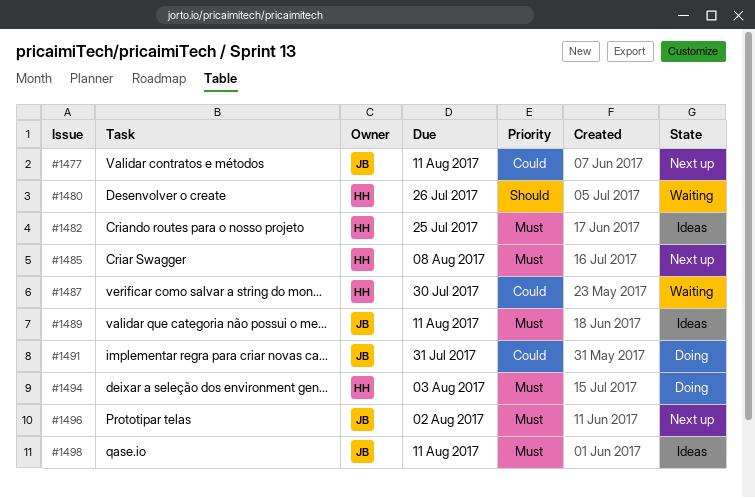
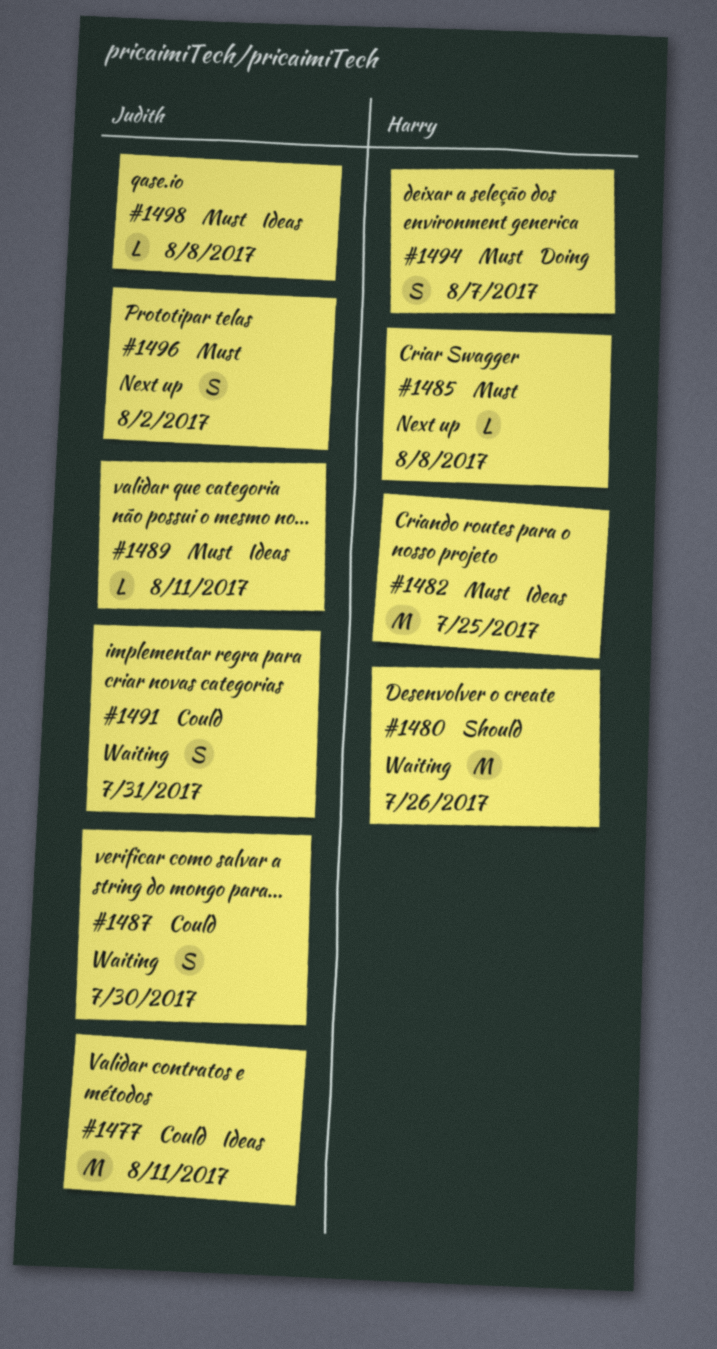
#1477, status: Next up -> Ideas
#1487, owner: Harry -> Judith
#1491, status: Doing -> Waiting
#1494, due: Aug 3 -> Aug 7
#1498, due: Aug 11 -> Aug 8

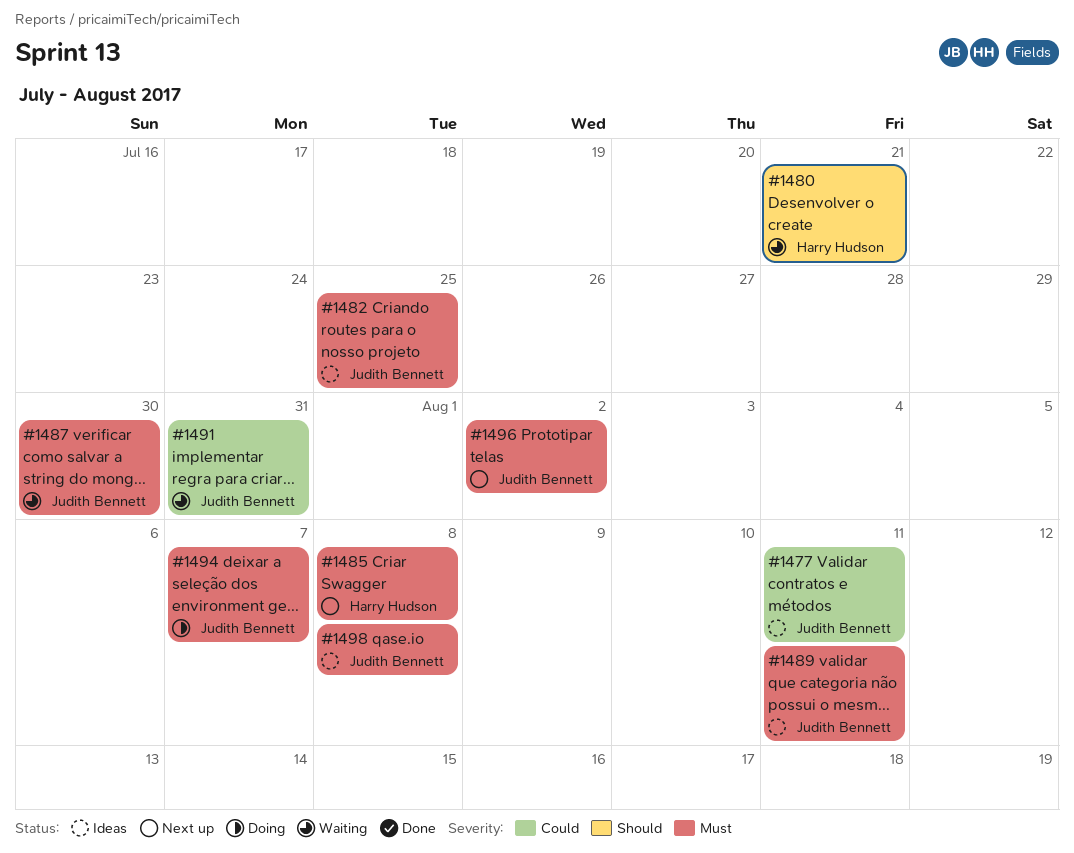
#1480, due: Jul 26 -> Jul 21
#1482, owner: Harry Hudson -> Judith Bennett
#1487, priority: Could -> Must
#1494, owner: Harry Hudson -> Judith Bennett

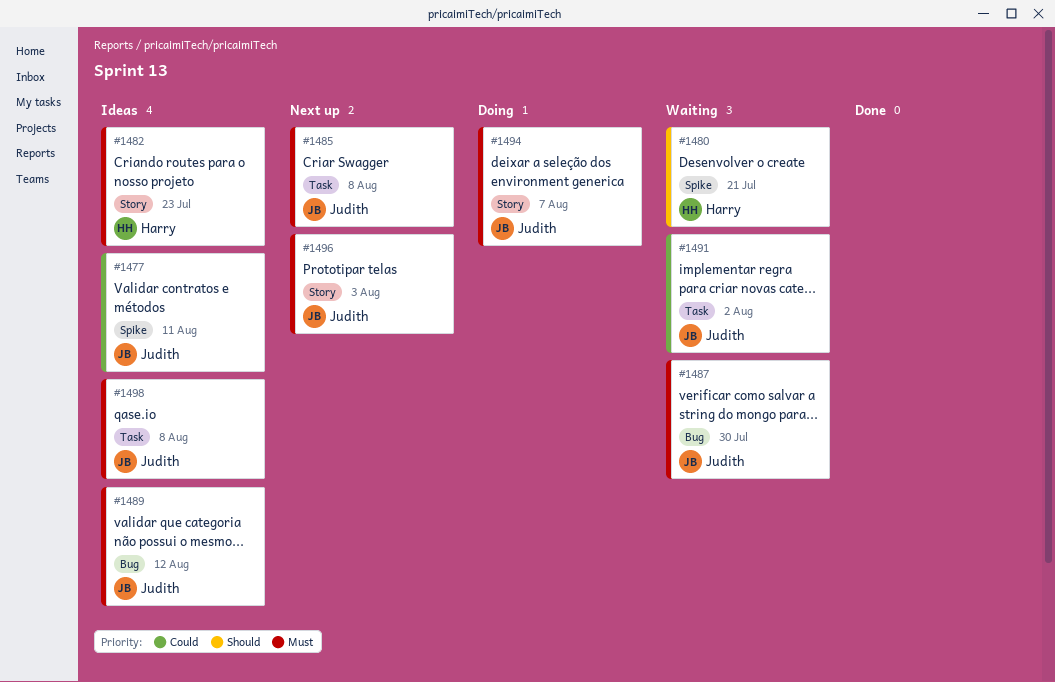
#1482, owner: Judith Bennett -> Harry Hudson
#1482, due: Jul 25 -> Jul 23
#1485, owner: Harry Hudson -> Judith Bennett
#1489, due: Aug 11 -> Aug 12
#1491, due: Jul 31 -> Aug 2
#1496, due: Aug 2 -> Aug 3

